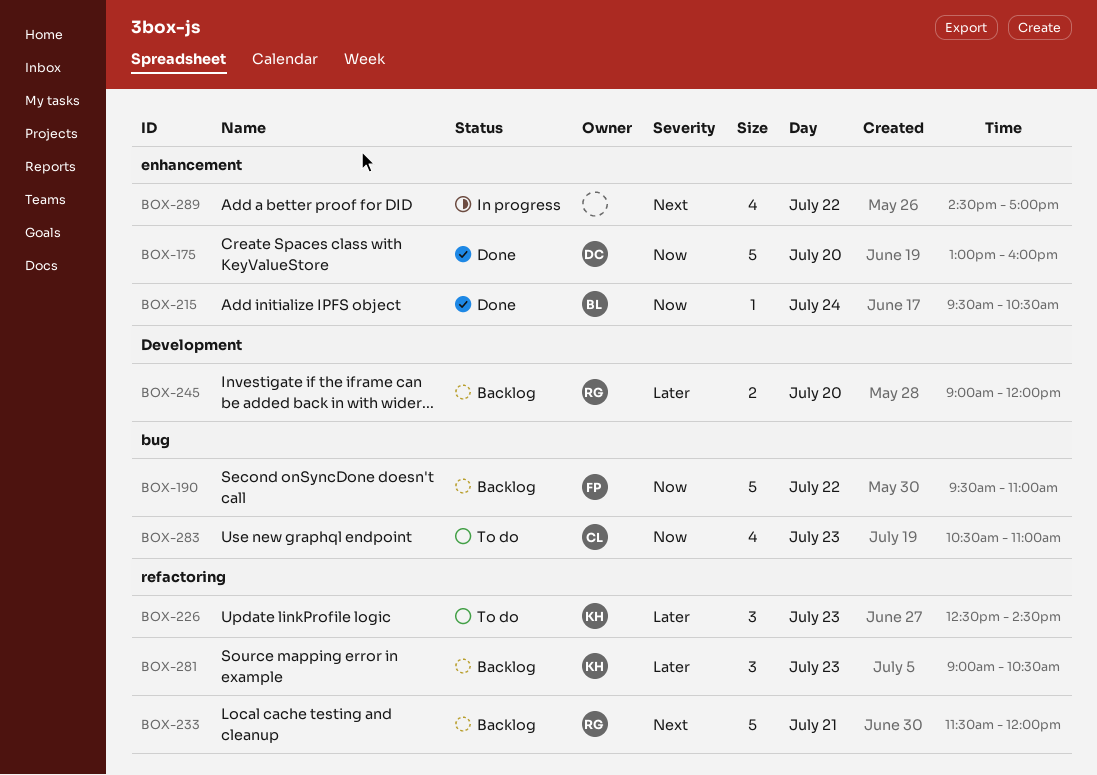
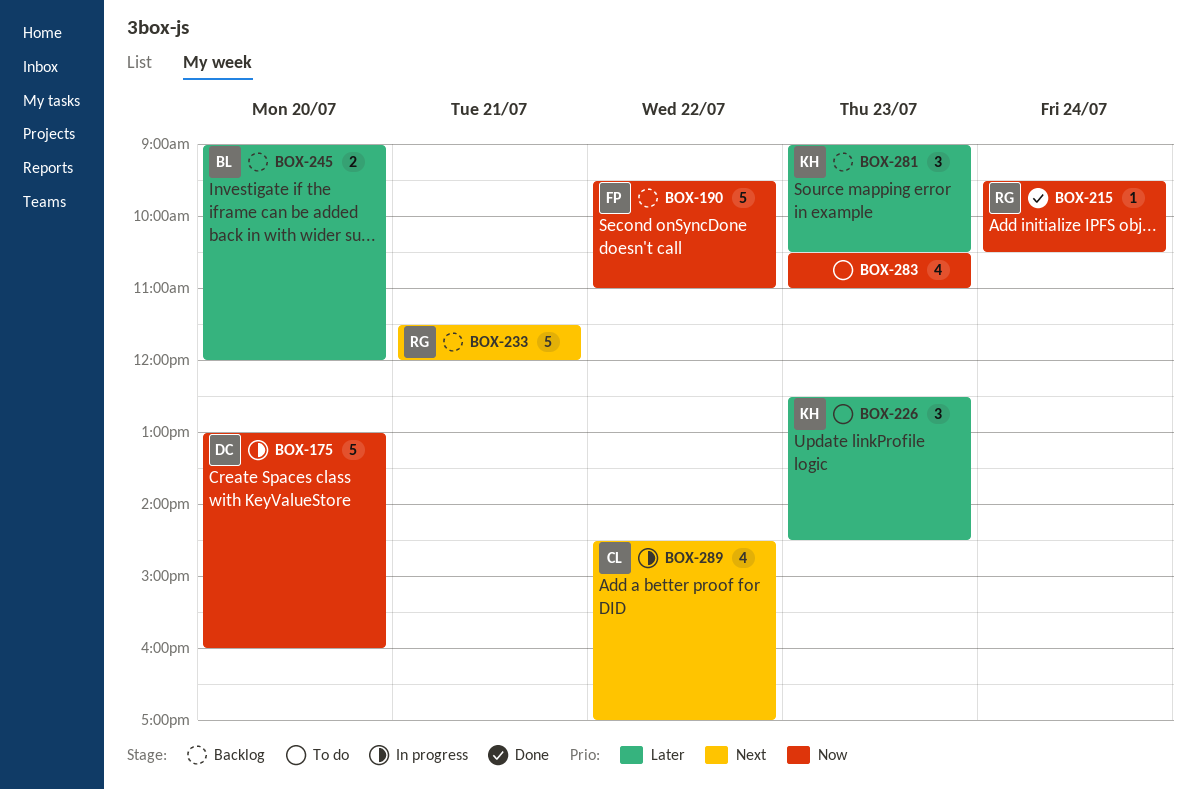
BOX-175, status: Done -> In progress
BOX-215, owner: BL -> RG
BOX-245, owner: RG -> BL
BOX-283, owner: CL -> none
BOX-289, owner: none -> CL

